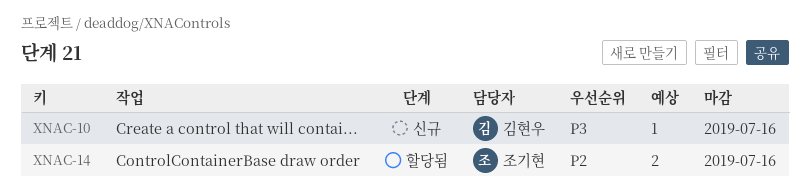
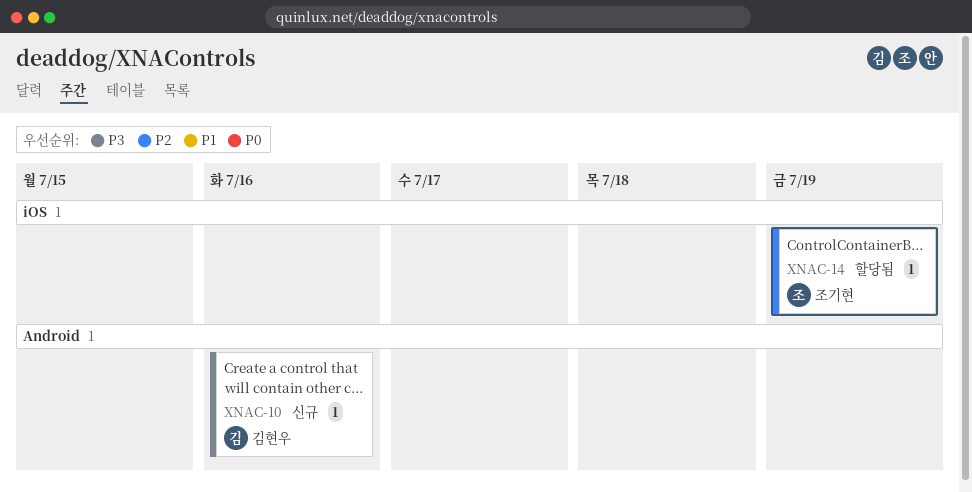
XNAC-14, estimate: 2 -> 1
XNAC-14, due: Jul 16 -> Jul 19

